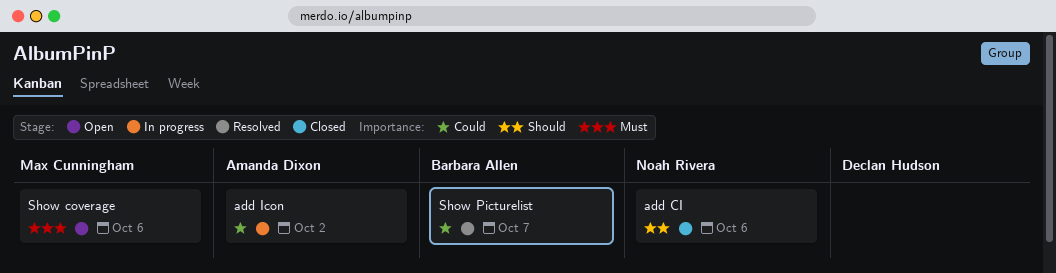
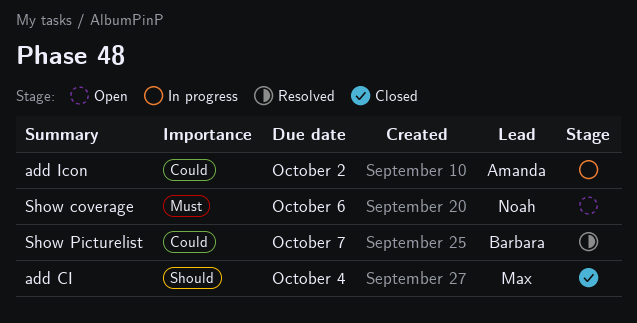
add CI, owner: Noah Rivera -> Max Cunningham
add CI, due: Oct 6 -> Oct 4
Show coverage, owner: Max Cunningham -> Noah Rivera

